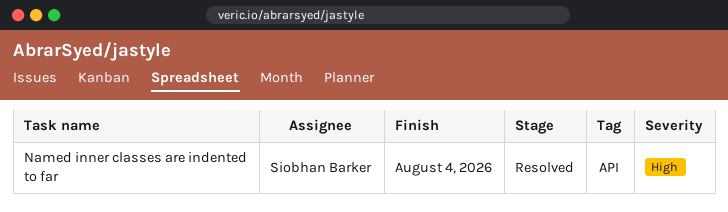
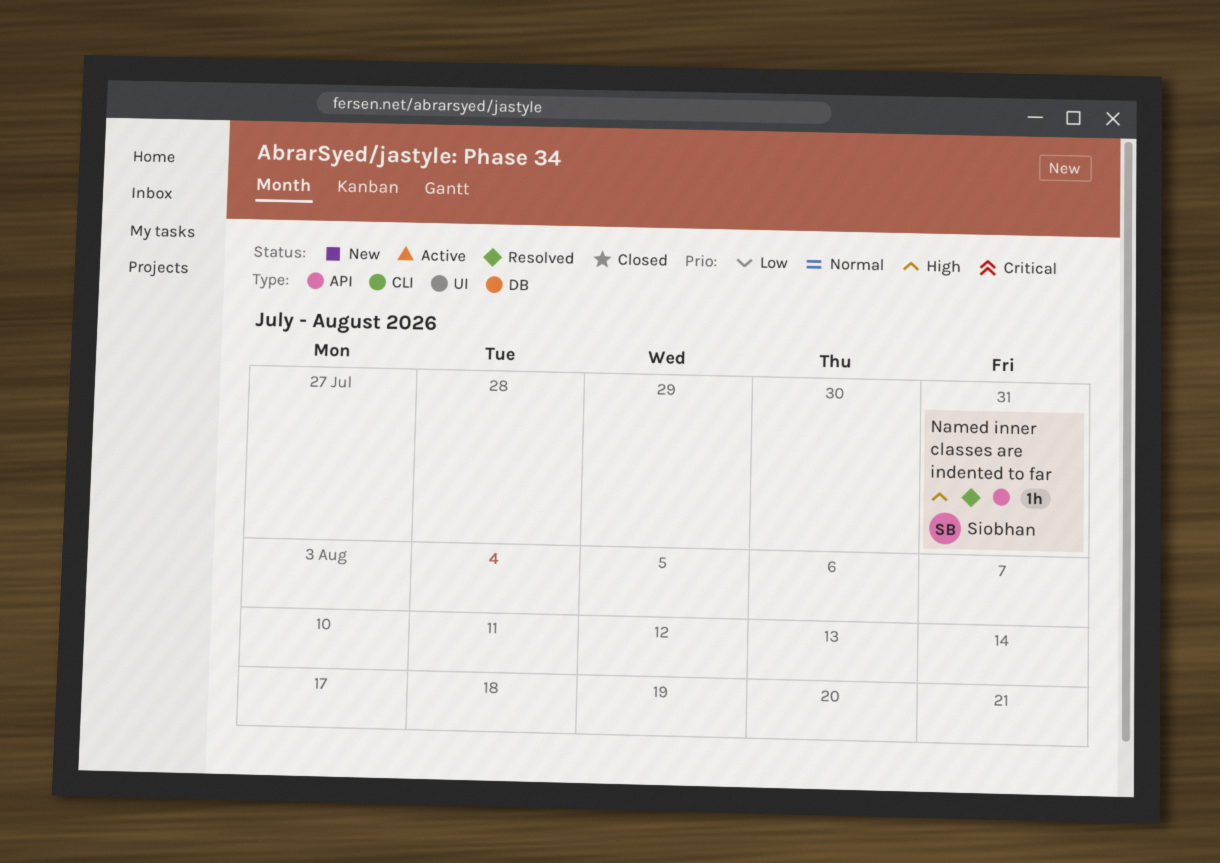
Named inner classes are indented to far, due: Aug 4 -> Jul 31

